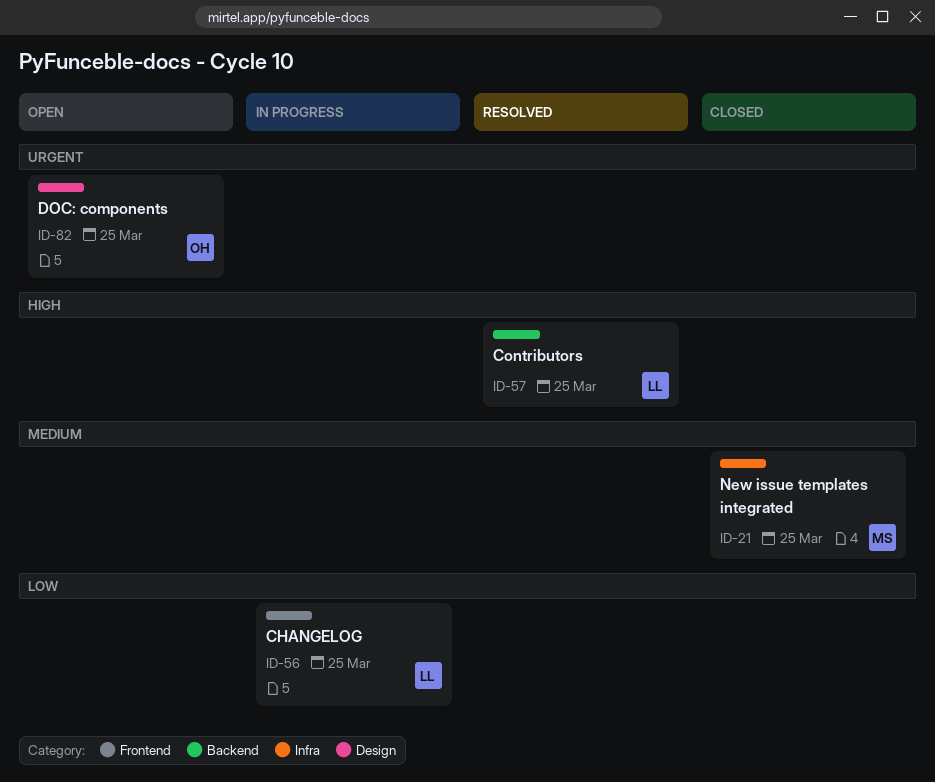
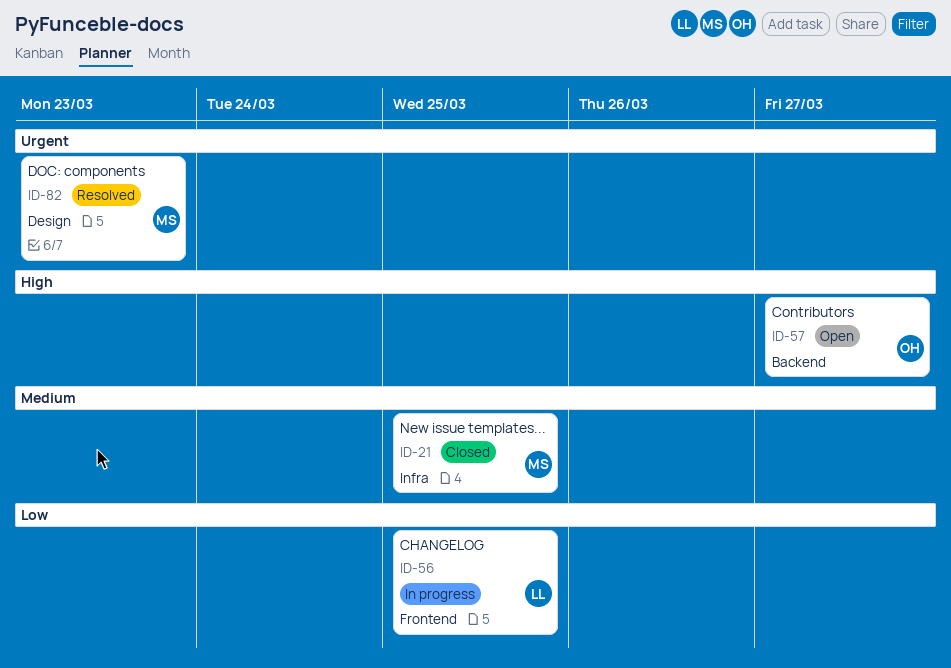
ID-57, status: Resolved -> Open
ID-57, owner: LL -> OH
ID-57, due: Mar 25 -> Mar 27
ID-82, status: Open -> Resolved
ID-82, owner: OH -> MS
ID-82, due: Mar 25 -> Mar 23

